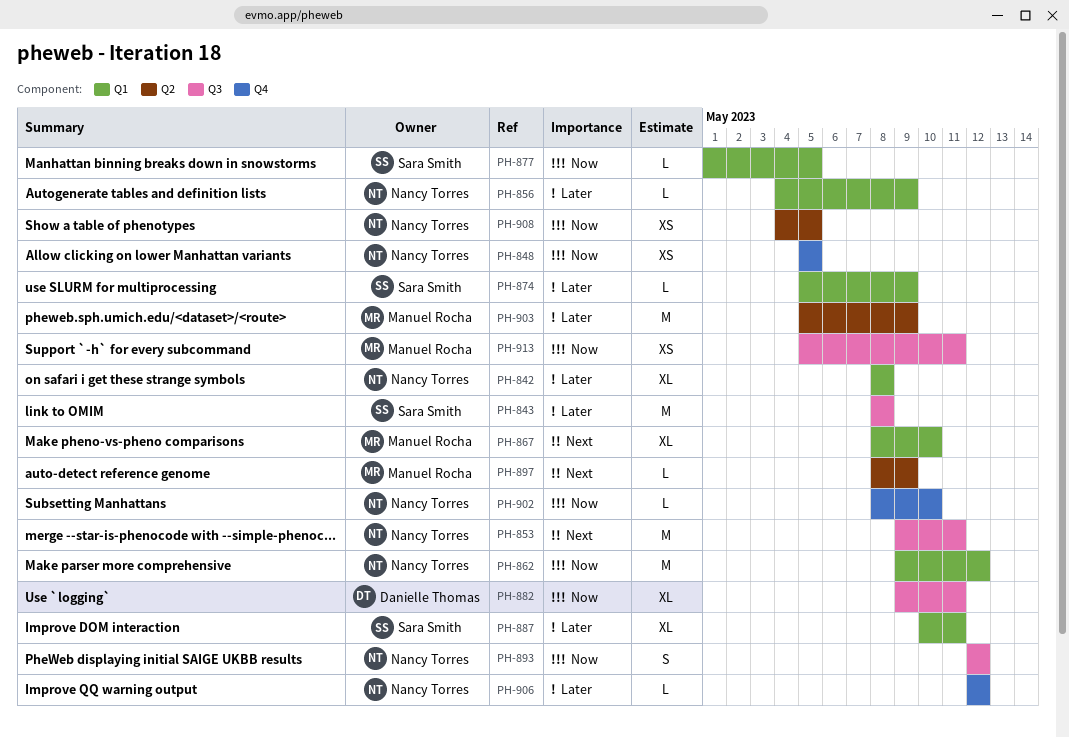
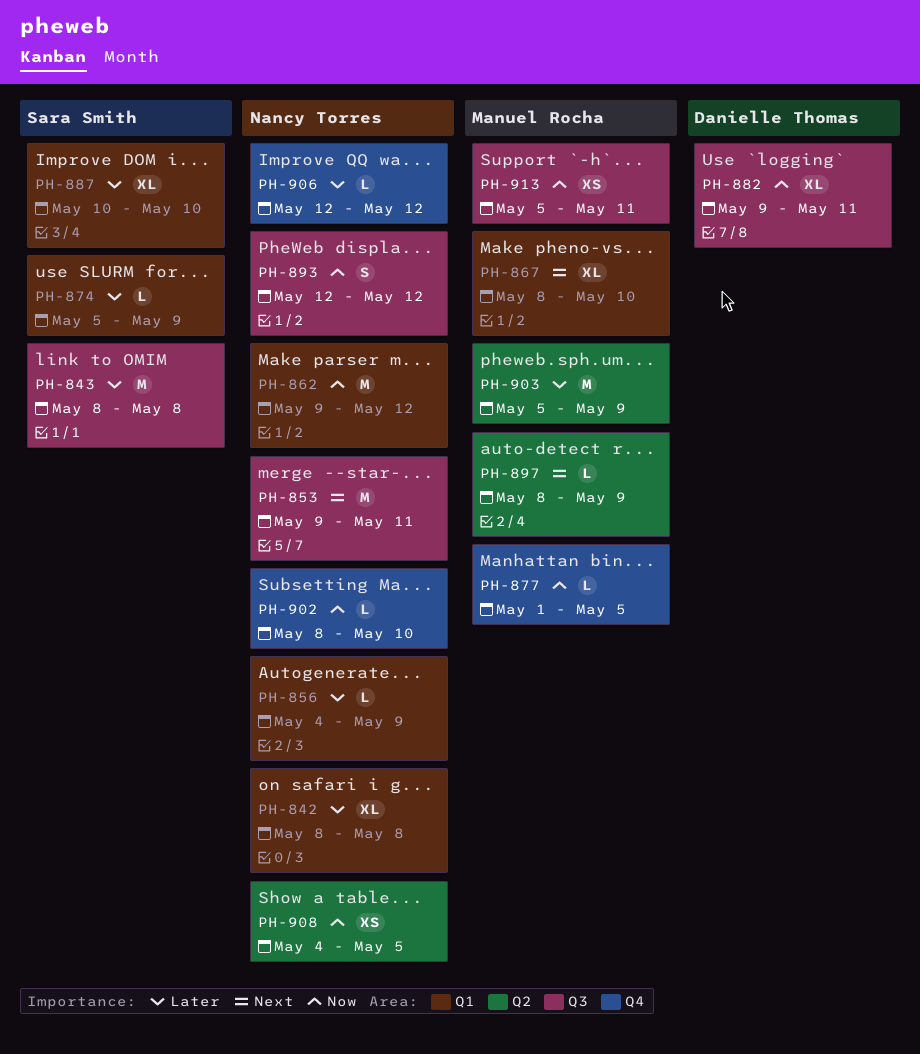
PH-848: present -> none
PH-877, owner: Sara Smith -> Manuel Rocha
PH-877, label: Q1 -> Q4
PH-887, due: May 11 -> May 10

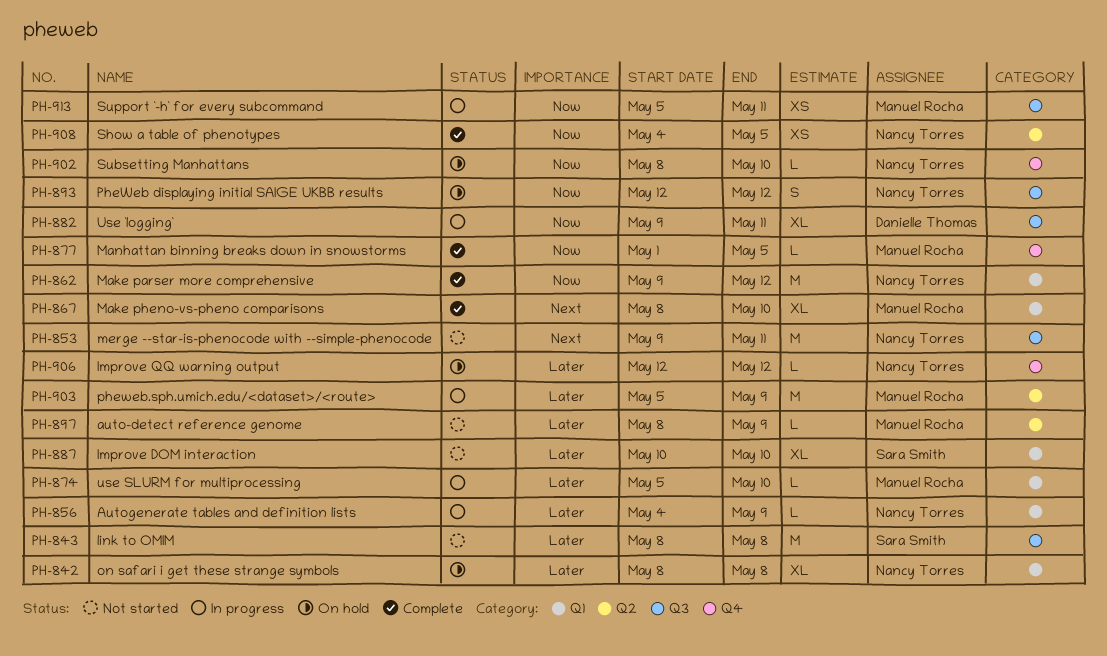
PH-874, owner: Sara Smith -> Manuel Rocha
PH-874, due: May 9 -> May 10
PH-897, priority: Next -> Later

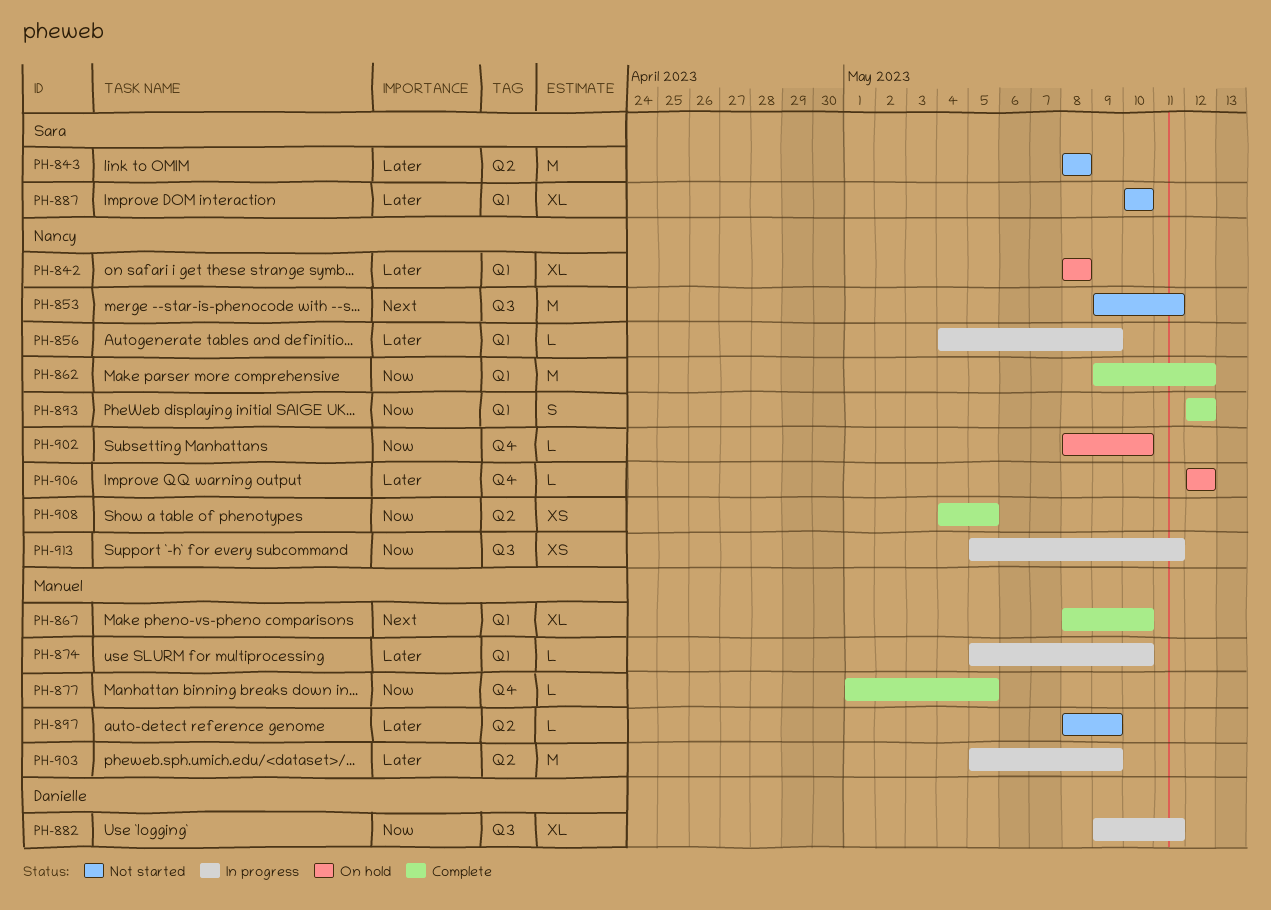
PH-843, label: Q3 -> Q2
PH-893, status: On hold -> Complete
PH-893, label: Q3 -> Q1
PH-913, owner: Manuel Rocha -> Nancy Torres

